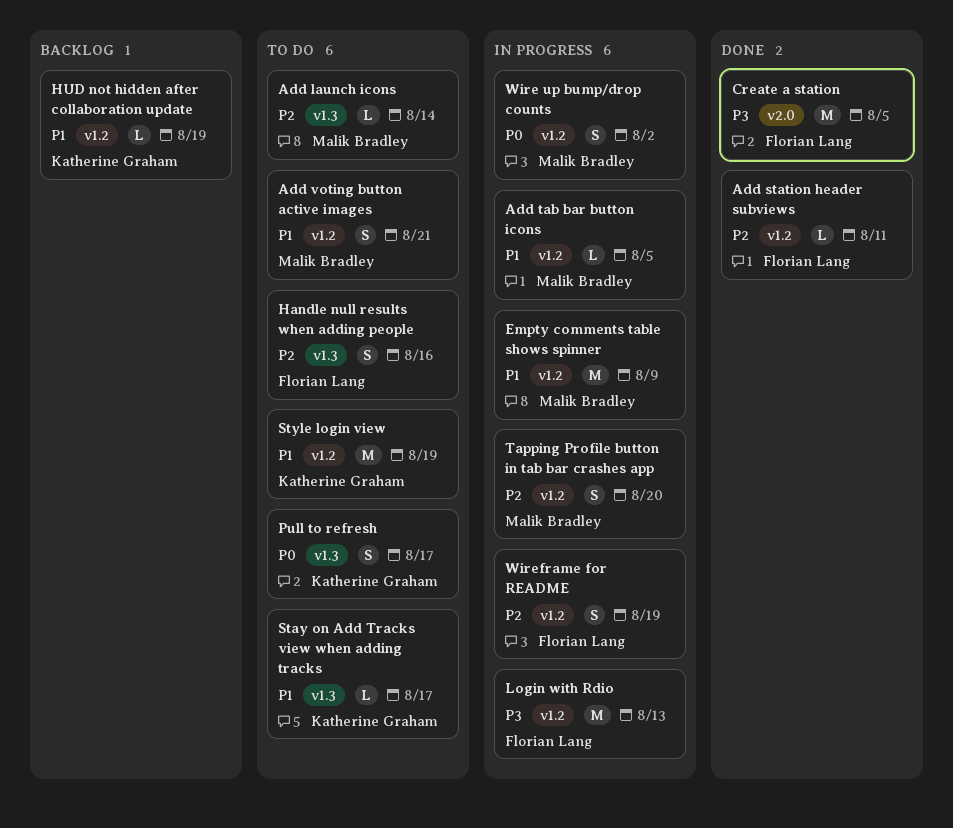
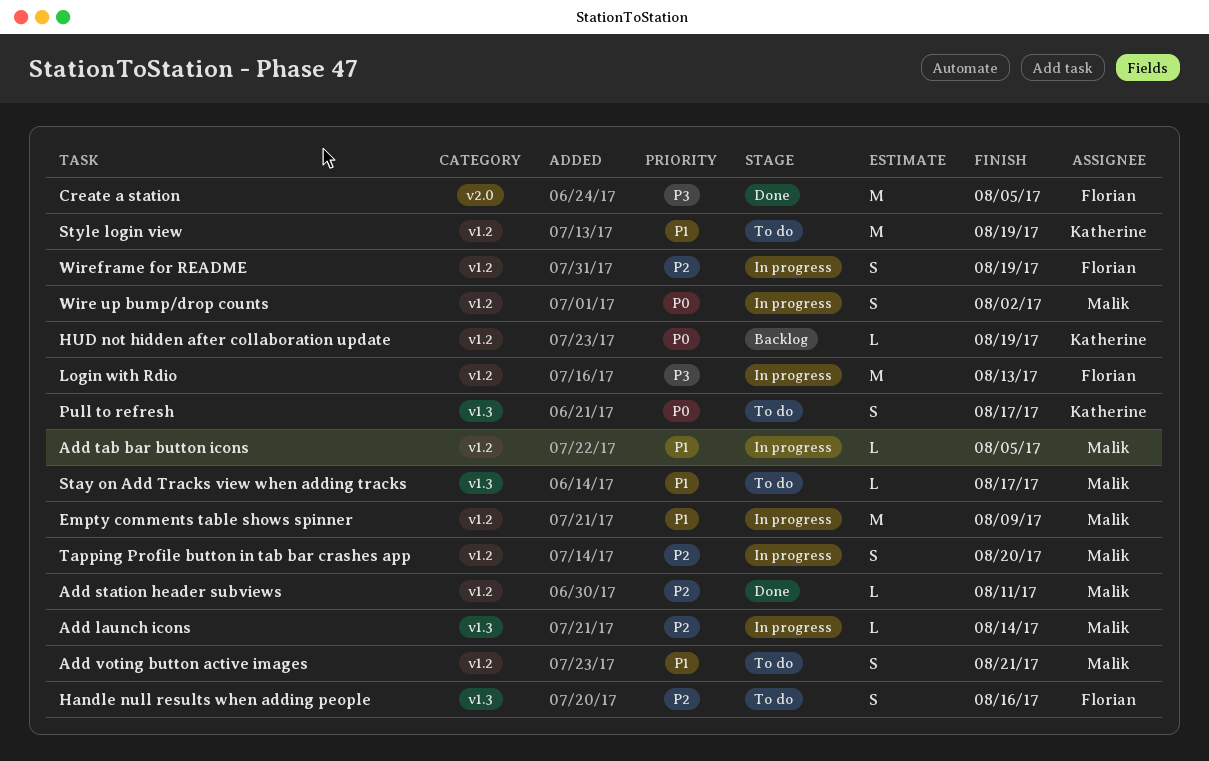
Add launch icons, status: To do -> In progress
Add station header subviews, owner: Florian Lang -> Malik Bradley
HUD not hidden after collaboration update, priority: P1 -> P0
Stay on Add Tracks view when adding tracks, owner: Katherine Graham -> Malik Bradley

